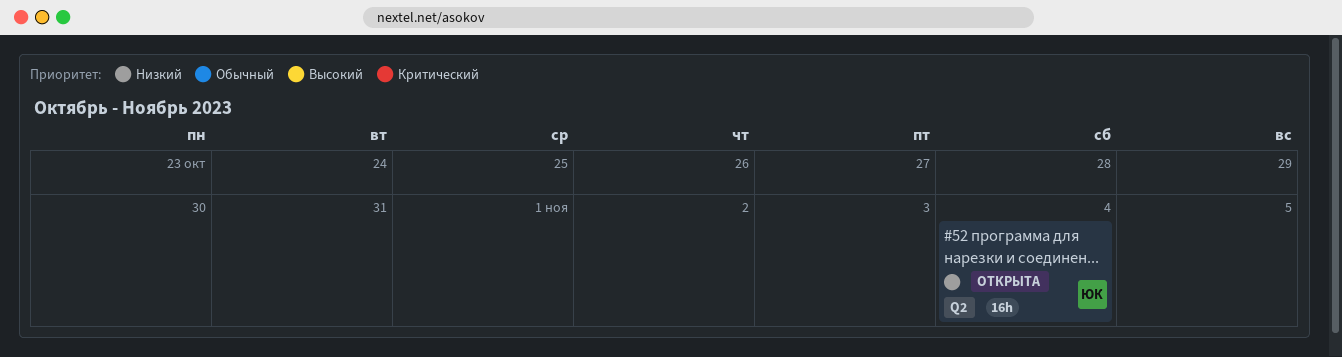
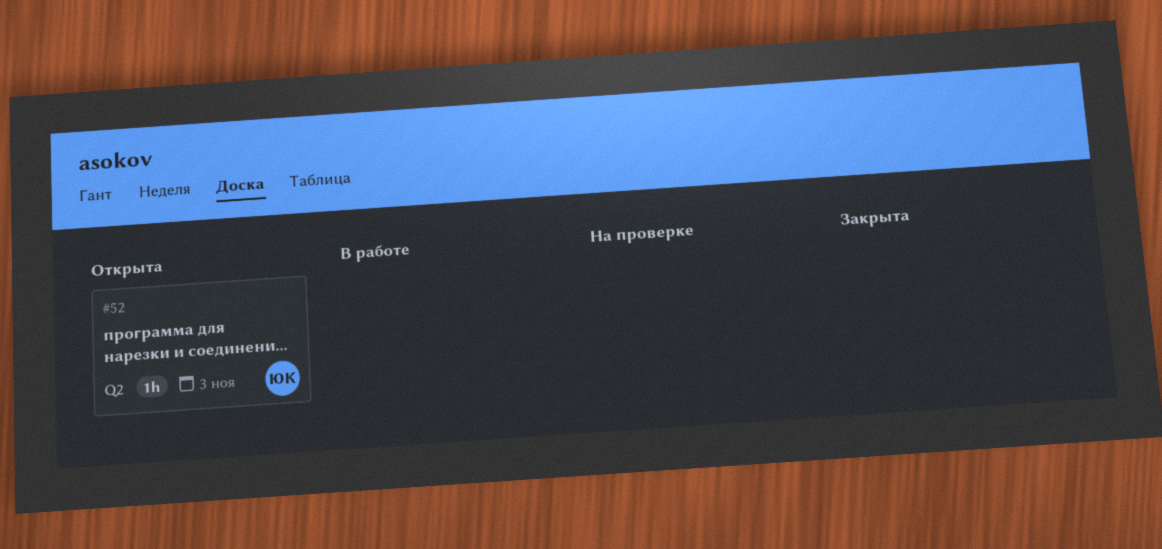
#52, estimate: 16h -> 1h
#52, due: Nov 4 -> Nov 3

